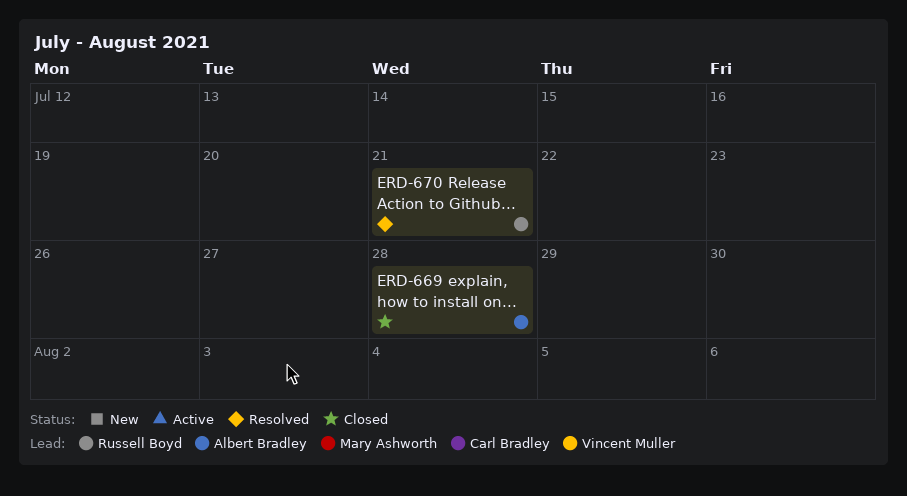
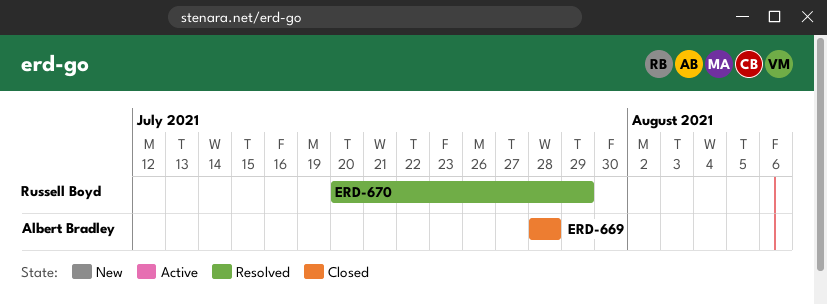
ERD-670, due: Jul 21 -> Jul 29

